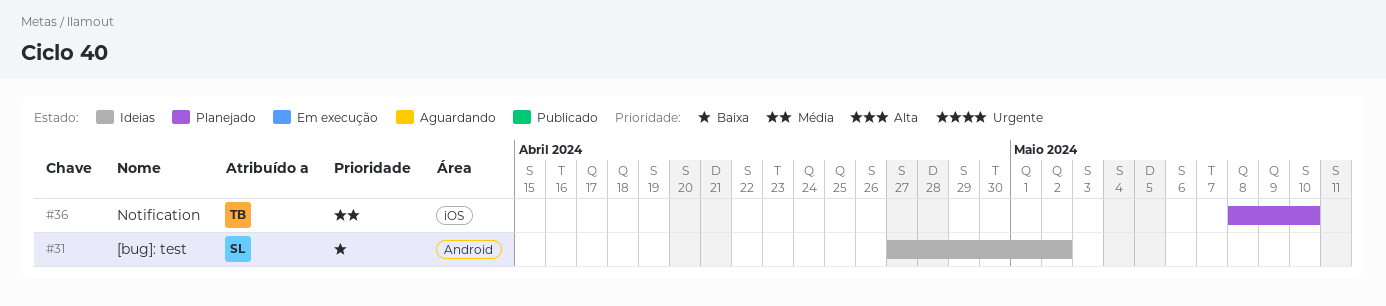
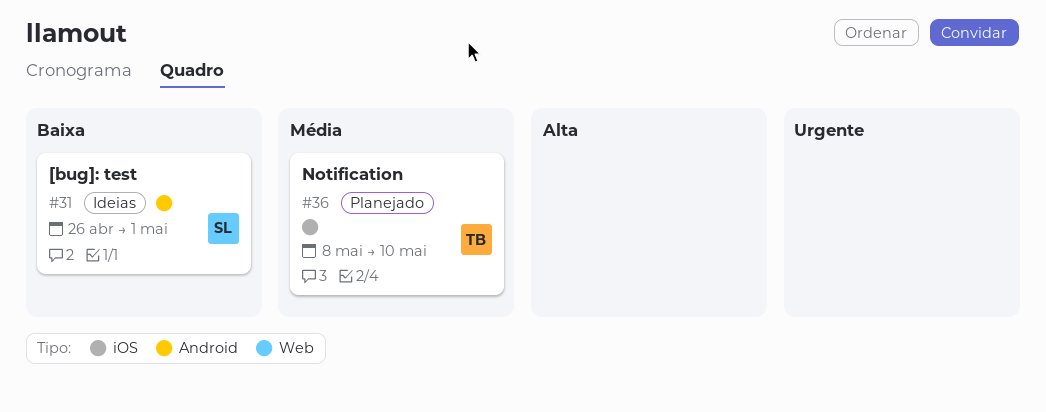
#31, start: Apr 27 -> Apr 26
#31, due: May 2 -> May 1

